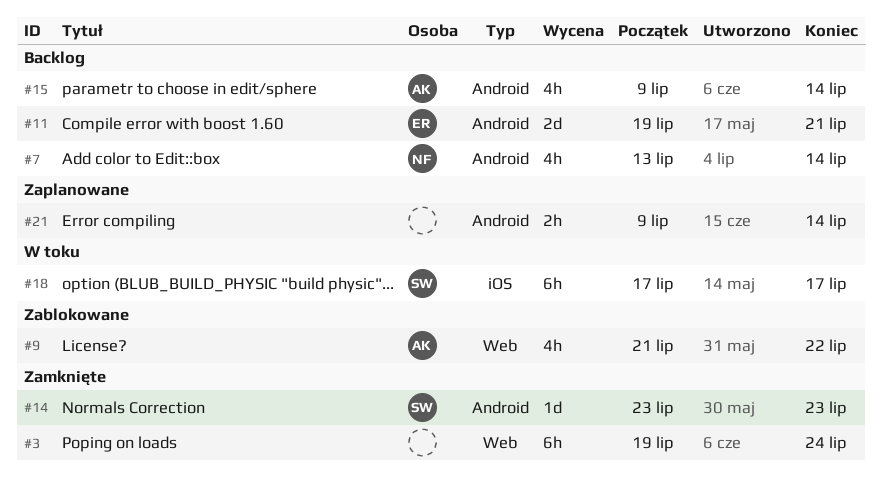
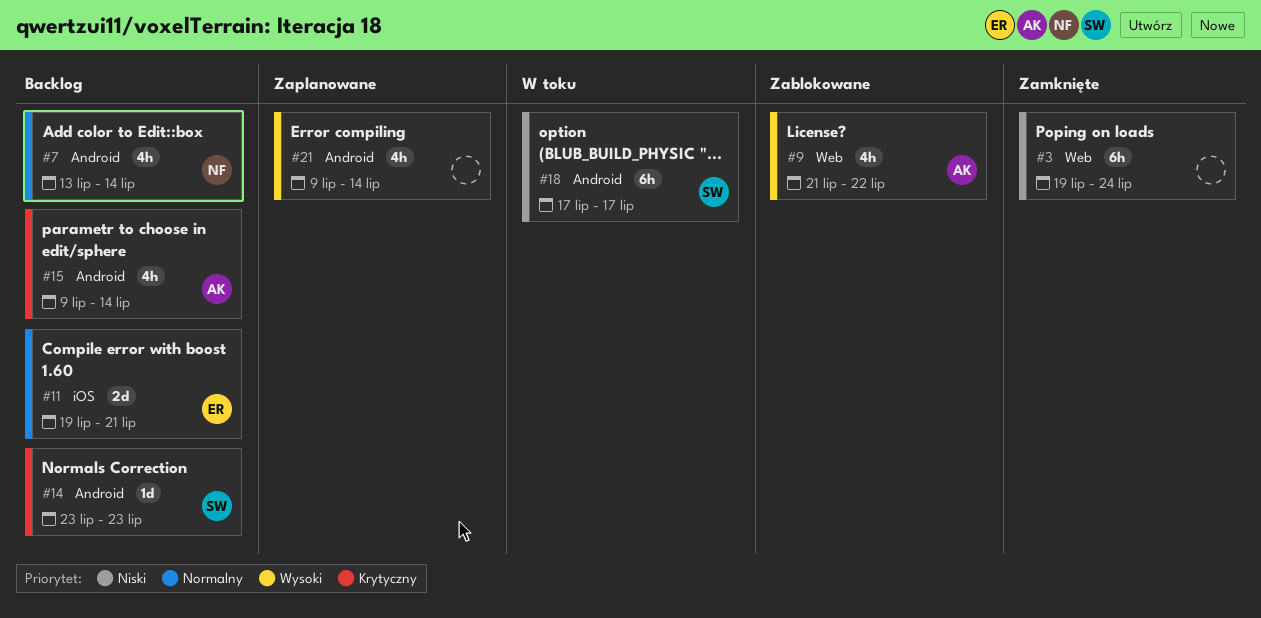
#11, label: Android -> iOS
#14, status: Zamknięte -> Backlog
#18, label: iOS -> Android
#21, estimate: 2h -> 4h

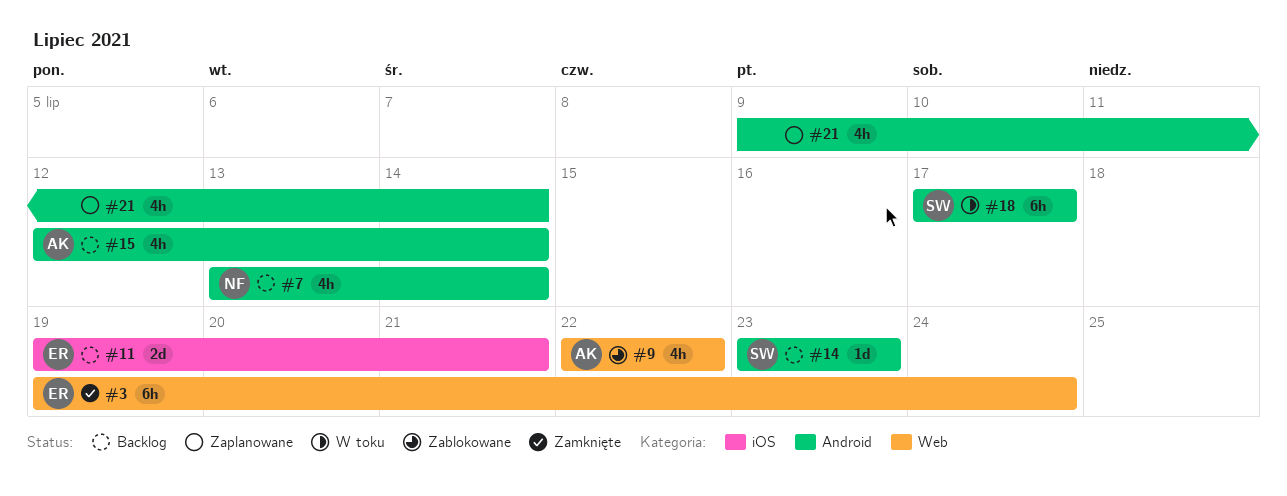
#3, owner: none -> ER
#9, start: Jul 21 -> Jul 22
#15, start: Jul 9 -> Jul 12

